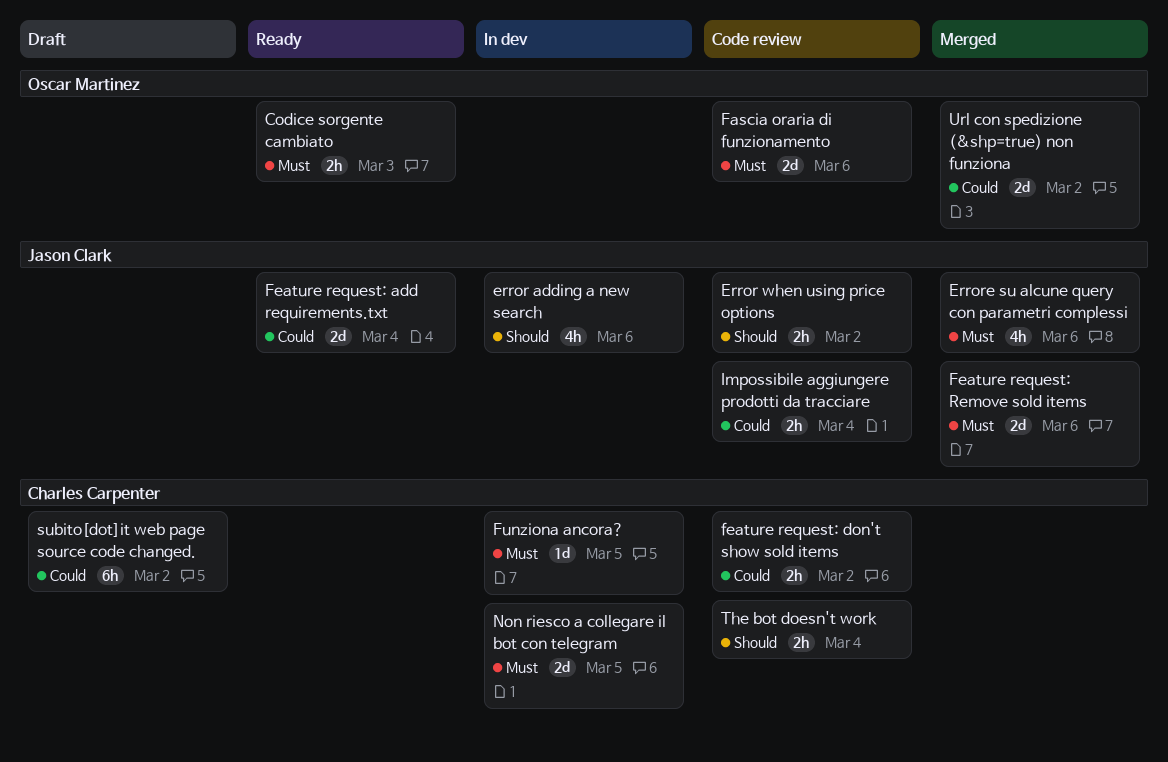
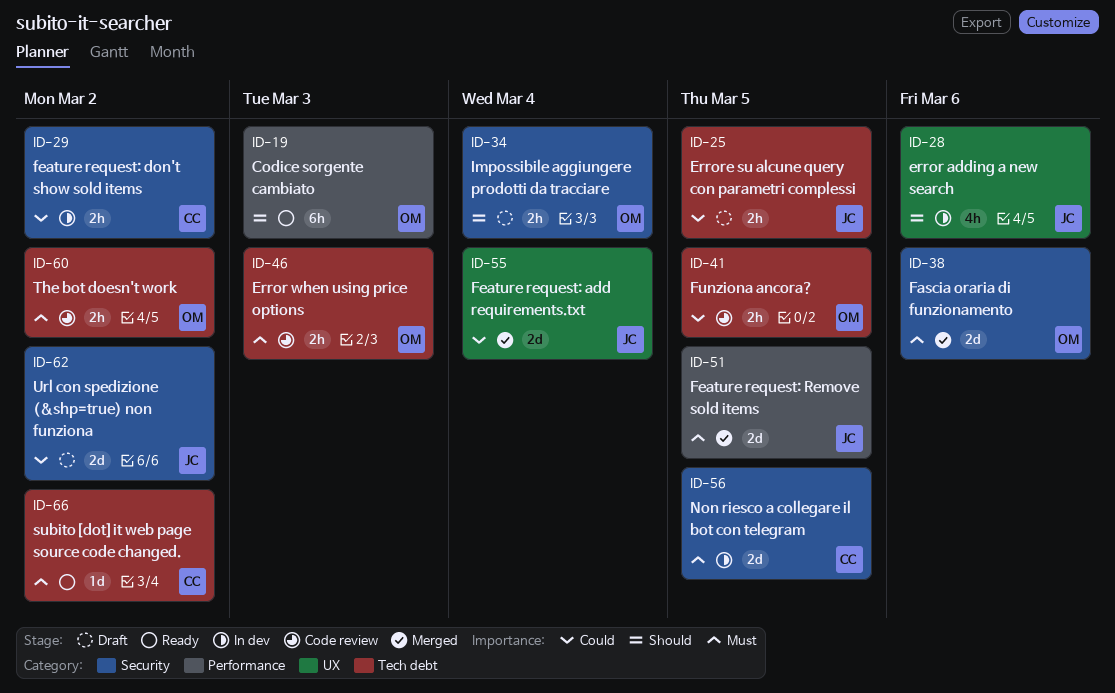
Codice sorgente cambiato, priority: Must -> Should
Codice sorgente cambiato, estimate: 2h -> 6h
Error when using price options, owner: Jason Clark -> Oscar Martinez
Error when using price options, priority: Should -> Must
Error when using price options, due: Mar 2 -> Mar 3
Errore su alcune query con parametri complessi, status: Merged -> Draft
Errore su alcune query con parametri complessi, priority: Must -> Could
Errore su alcune query con parametri complessi, estimate: 4h -> 2h
Errore su alcune query con parametri complessi, due: Mar 6 -> Mar 5
Fascia oraria di funzionamento, status: Code review -> Merged
Feature request: add requirements.txt, status: Ready -> Merged
feature request: don't show sold items, status: Code review -> In dev
Feature request: Remove sold items, due: Mar 6 -> Mar 5
Funziona ancora?, status: In dev -> Code review
Funziona ancora?, owner: Charles Carpenter -> Oscar Martinez
Funziona ancora?, priority: Must -> Could
Funziona ancora?, estimate: 1d -> 2h
Impossibile aggiungere prodotti da tracciare, status: Code review -> Draft
Impossibile aggiungere prodotti da tracciare, owner: Jason Clark -> Oscar Martinez
Impossibile aggiungere prodotti da tracciare, priority: Could -> Should
subito[dot]it web page source code changed., status: Draft -> Ready
subito[dot]it web page source code changed., priority: Could -> Must
subito[dot]it web page source code changed., estimate: 6h -> 1d
The bot doesn't work, owner: Charles Carpenter -> Oscar Martinez
The bot doesn't work, priority: Should -> Must
The bot doesn't work, due: Mar 4 -> Mar 2
Url con spedizione (&shp=true) non funziona, status: Merged -> Draft
Url con spedizione (&shp=true) non funziona, owner: Oscar Martinez -> Jason Clark

